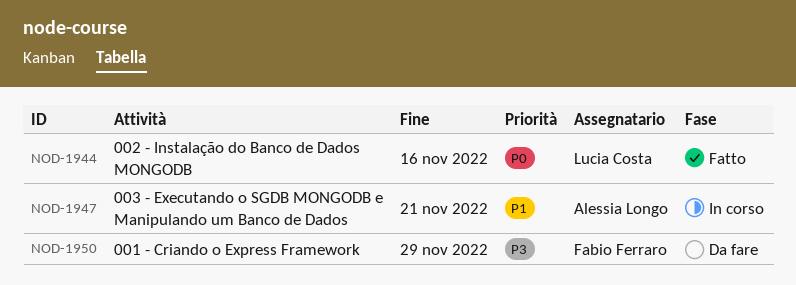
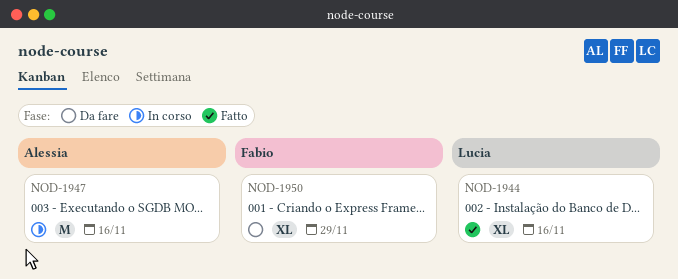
NOD-1947, due: Nov 21 -> Nov 16

